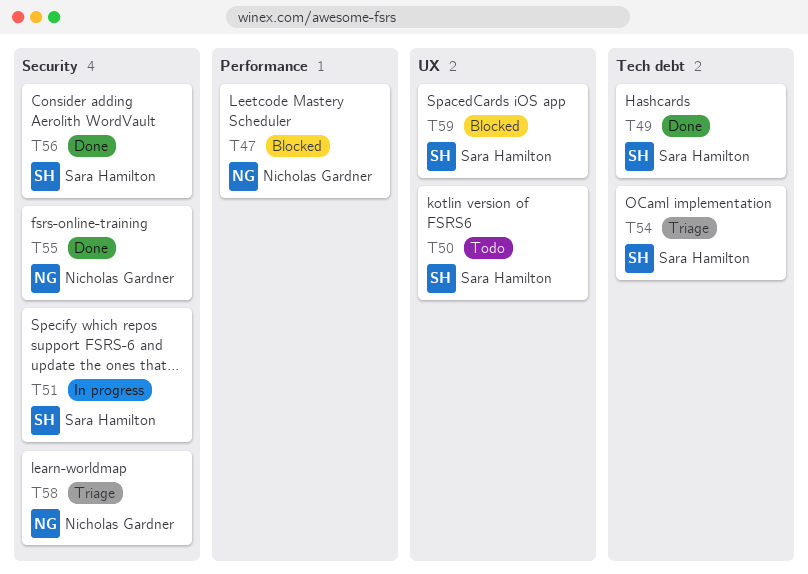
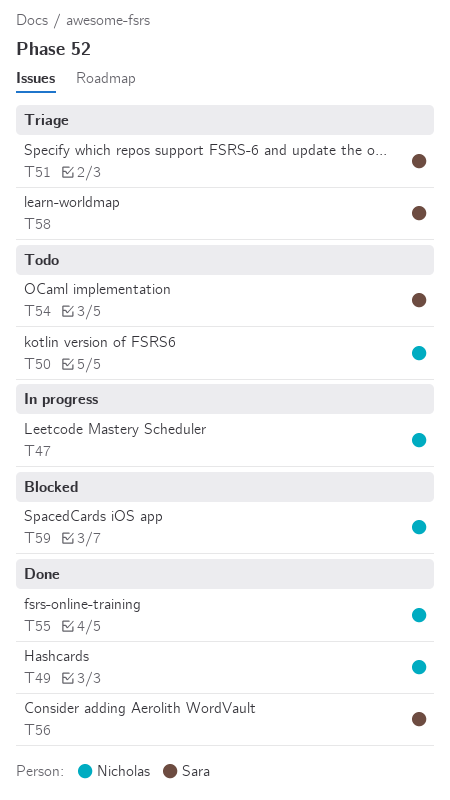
T47, status: Blocked -> In progress
T49, owner: Sara Hamilton -> Nicholas Gardner
T50, owner: Sara Hamilton -> Nicholas Gardner
T51, status: In progress -> Triage
T54, status: Triage -> Todo
T58, owner: Nicholas Gardner -> Sara Hamilton
T59, owner: Sara Hamilton -> Nicholas Gardner

